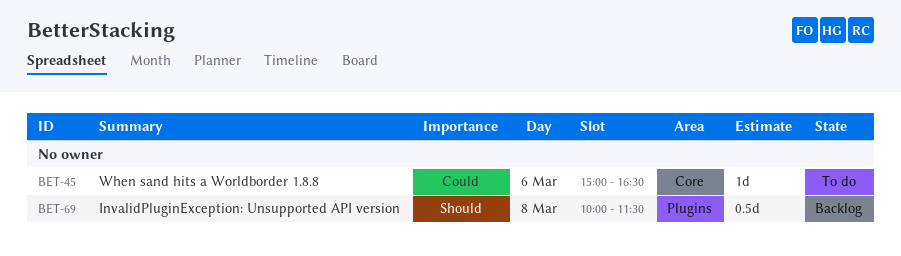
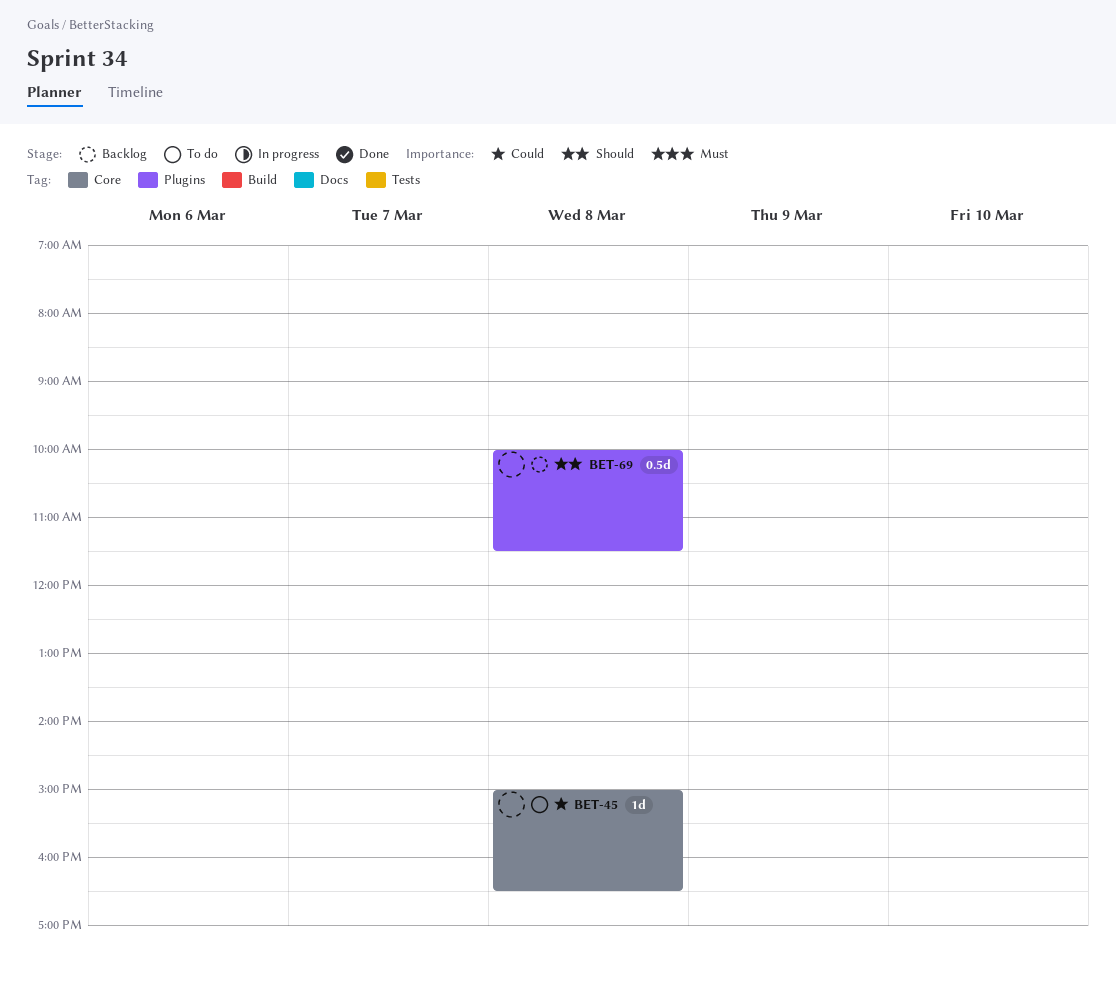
BET-45, day: Mar 6 -> Mar 8

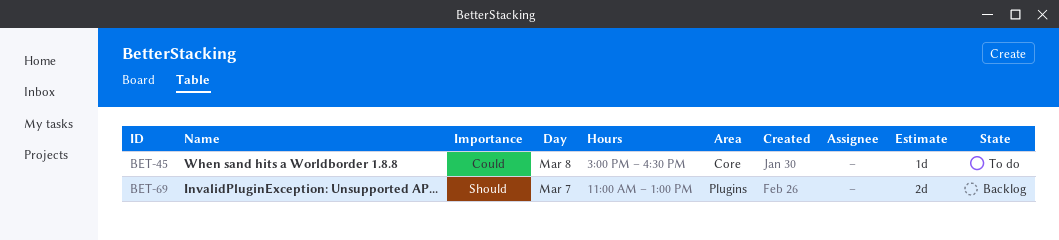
BET-69, estimate: 0.5d -> 2d
BET-69, day: Mar 8 -> Mar 7
BET-69, begins: 10:00 -> 11:00
BET-69, ends: 11:30 -> 13:00

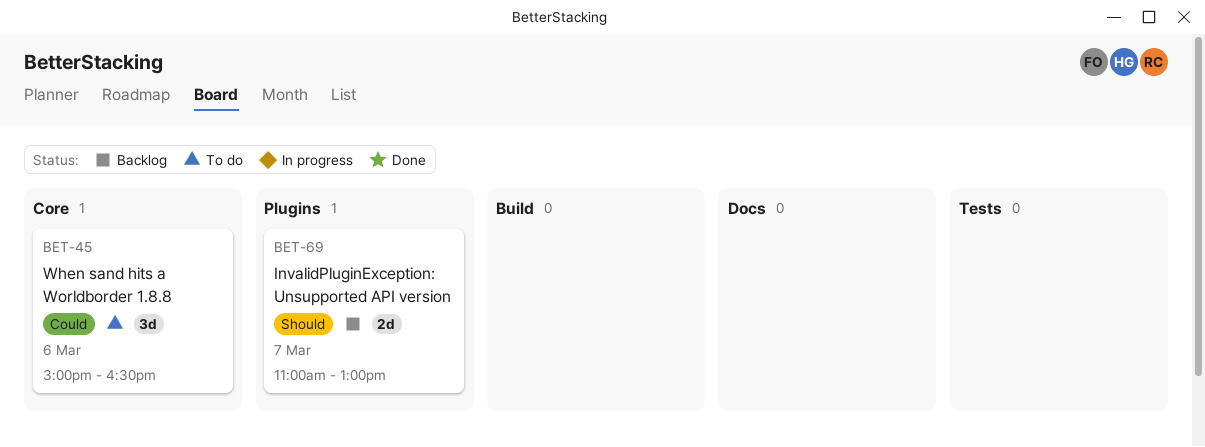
BET-45, estimate: 1d -> 3d
BET-45, day: Mar 8 -> Mar 6

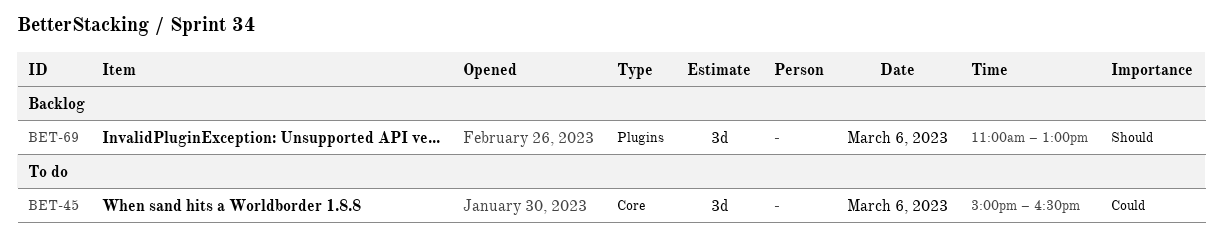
BET-69, estimate: 2d -> 3d
BET-69, day: Mar 7 -> Mar 6

